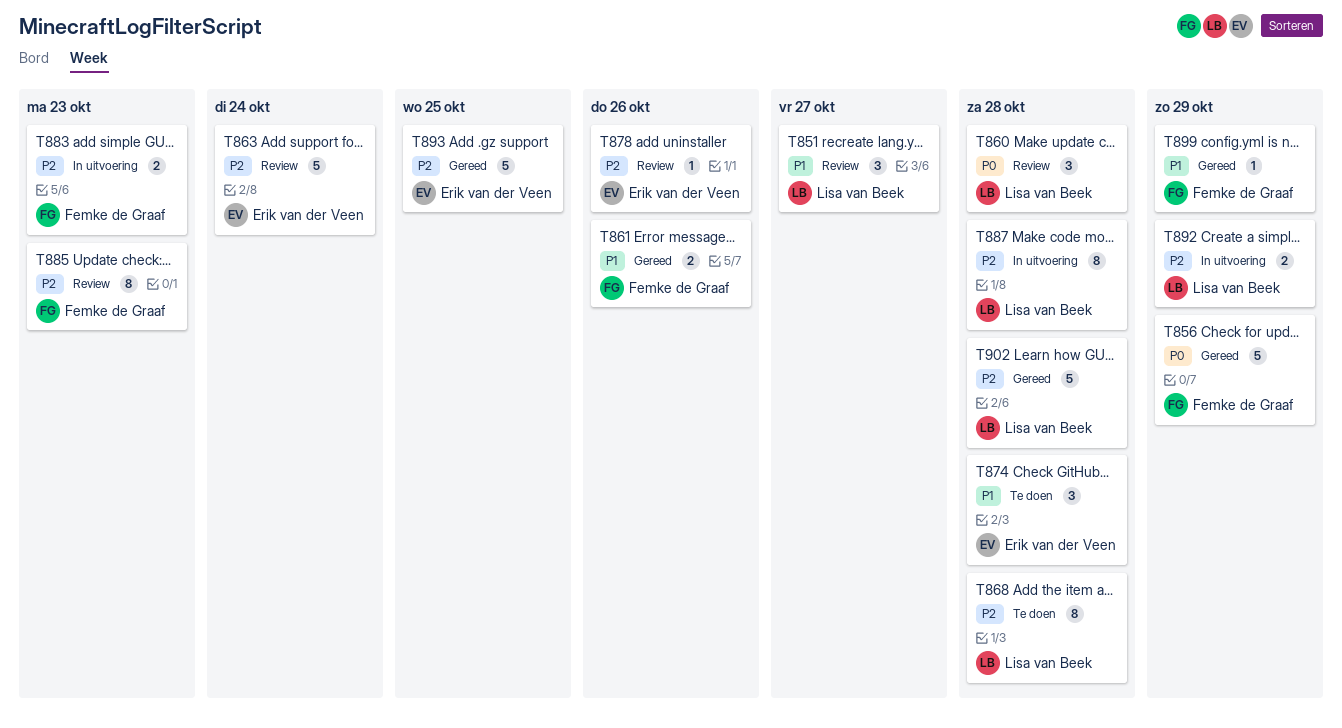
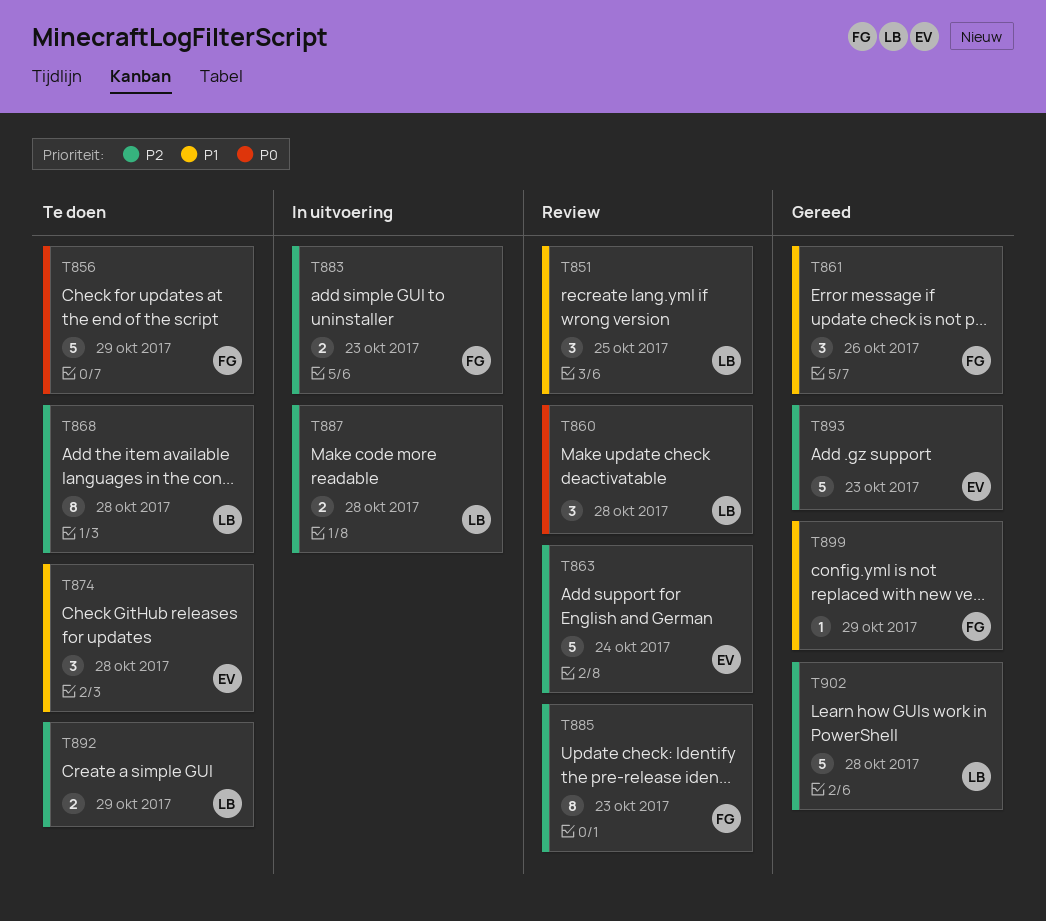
T851, due: Oct 27 -> Oct 25
T856, status: Gereed -> Te doen
T861, estimate: 2 -> 3
T878: present -> none
T887, estimate: 8 -> 2
T892, status: In uitvoering -> Te doen
T893, due: Oct 25 -> Oct 23

